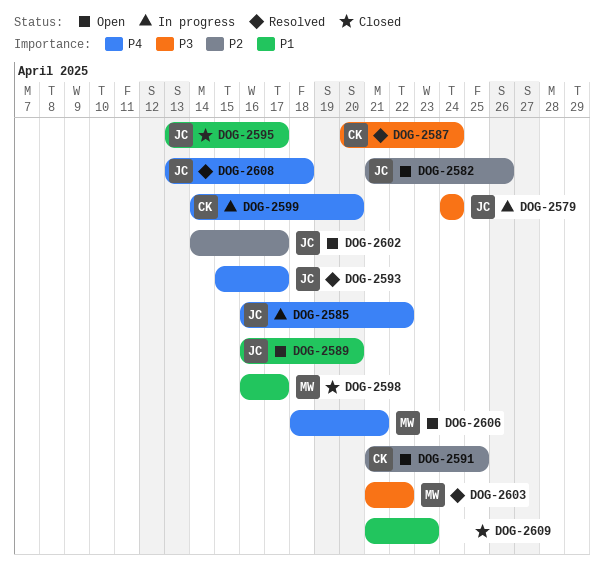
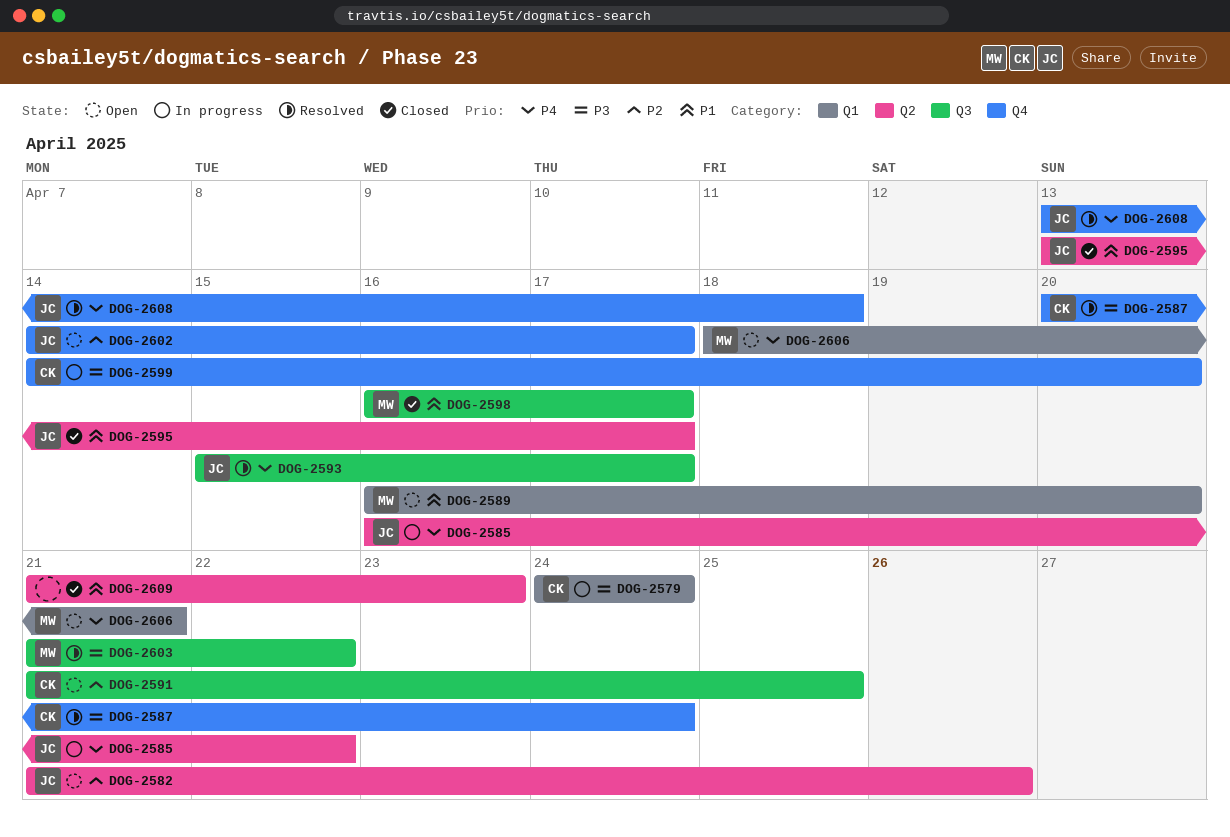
DOG-2579, owner: JC -> CK
DOG-2589, owner: JC -> MW
DOG-2599, priority: P4 -> P3

